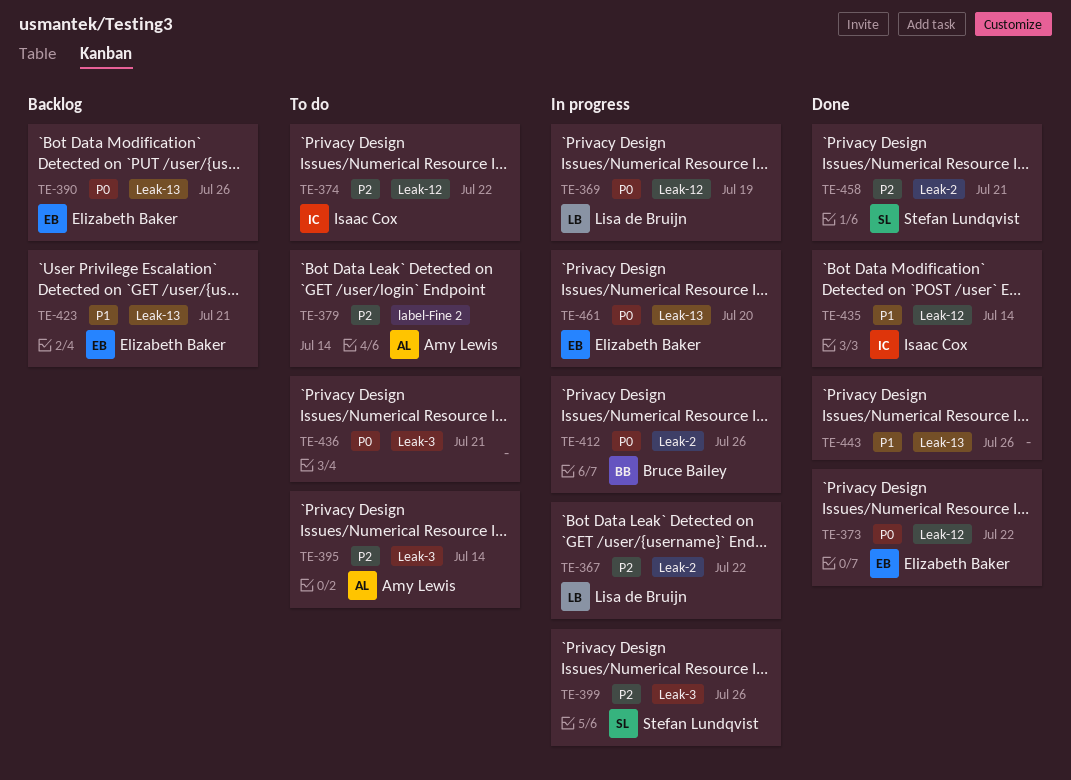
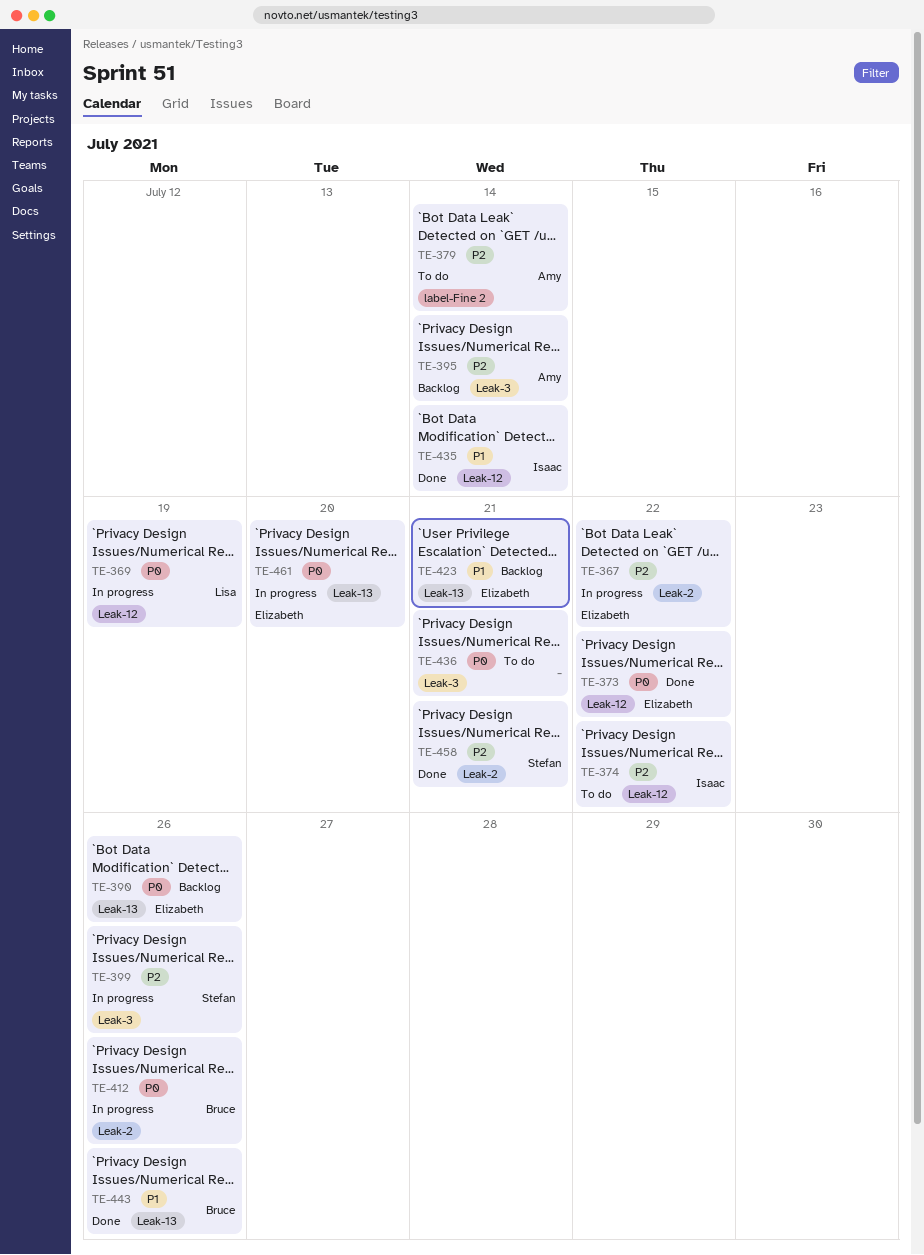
TE-367, owner: Lisa de Bruijn -> Elizabeth Baker
TE-395, status: To do -> Backlog
TE-443, owner: none -> Bruce Bailey

